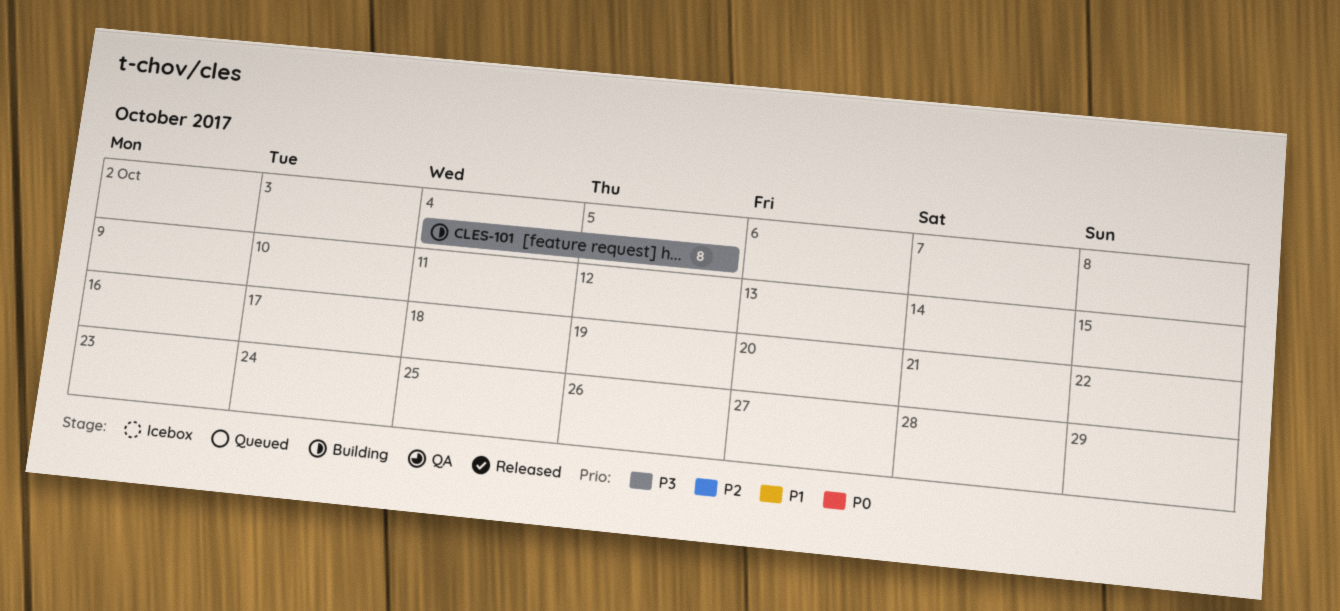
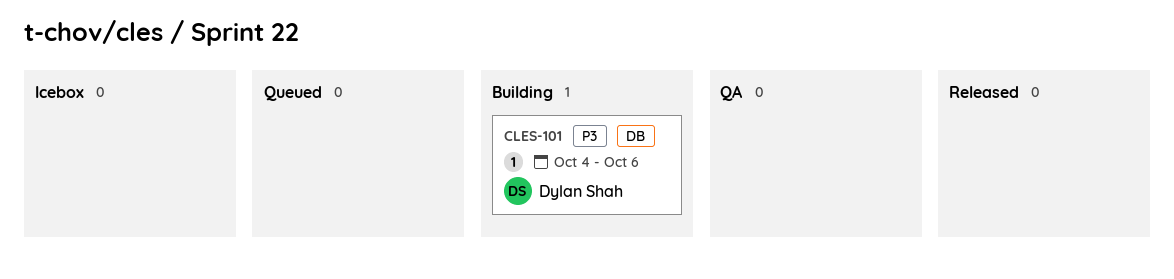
CLES-101, estimate: 8 -> 1
CLES-101, due: Oct 5 -> Oct 6

